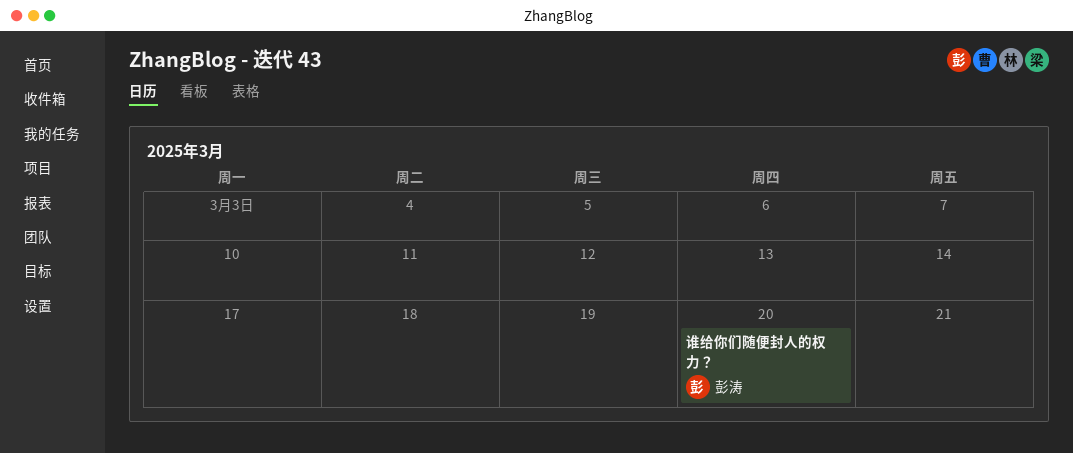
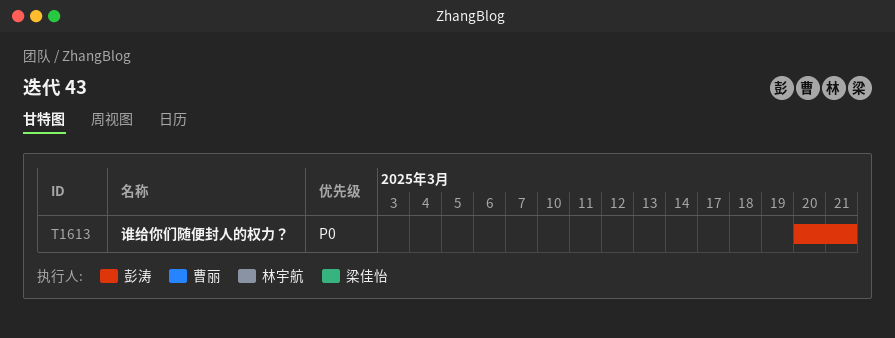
谁给你们随便封人的权力？, due: Mar 20 -> Mar 21

